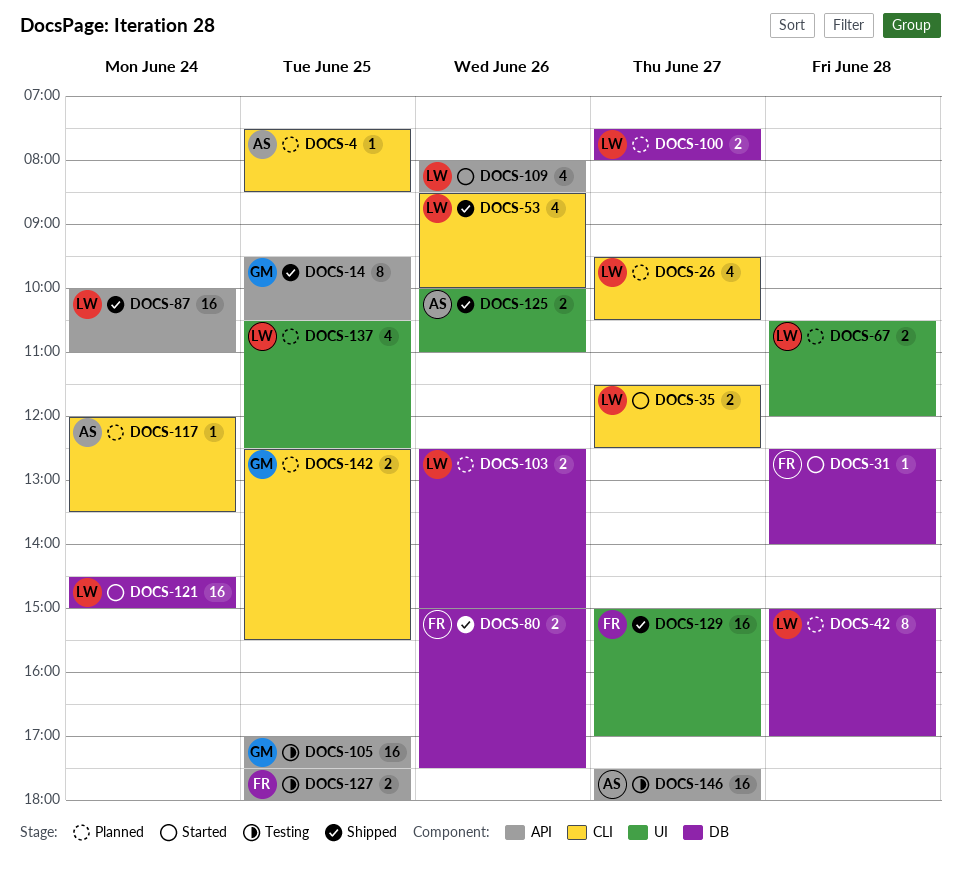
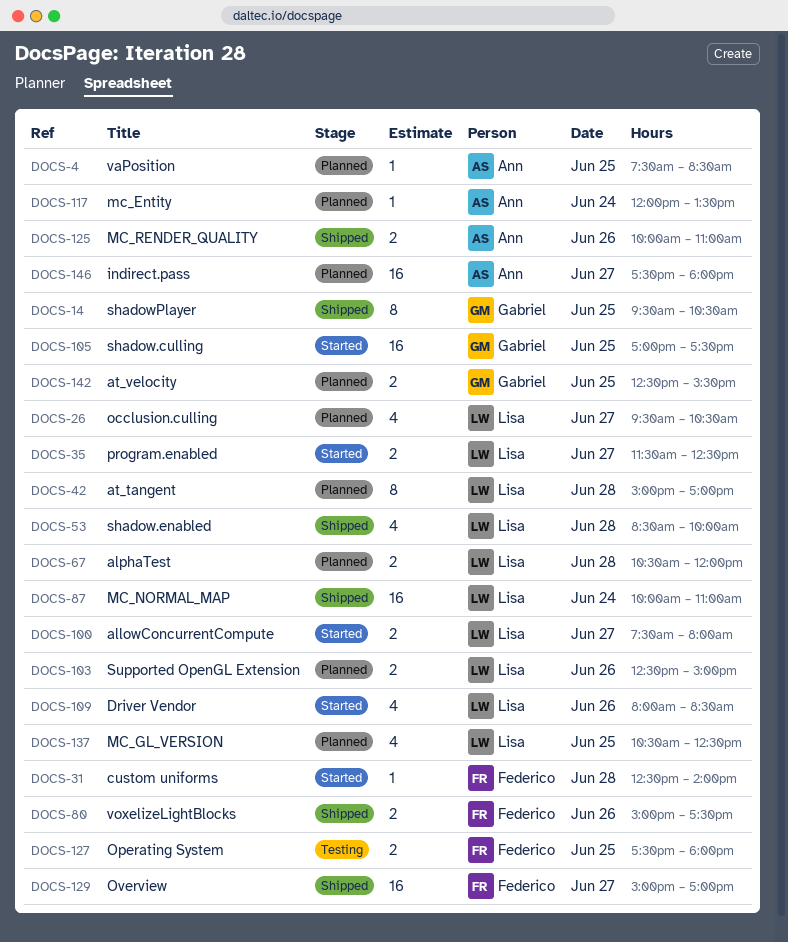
DOCS-53, day: Jun 26 -> Jun 28
DOCS-100, status: Planned -> Started
DOCS-105, status: Testing -> Started
DOCS-121: present -> none
DOCS-146, status: Testing -> Planned

